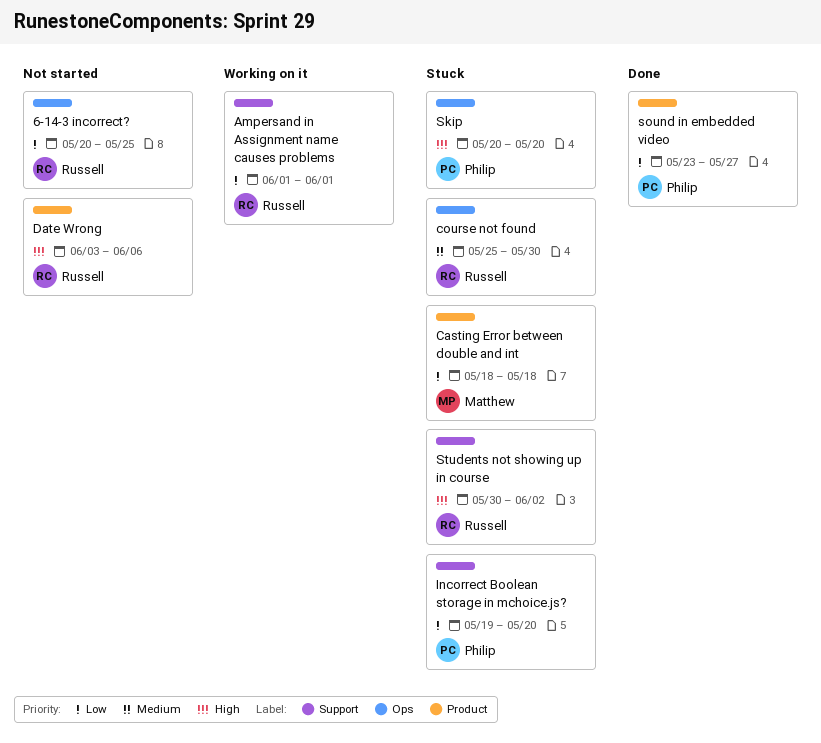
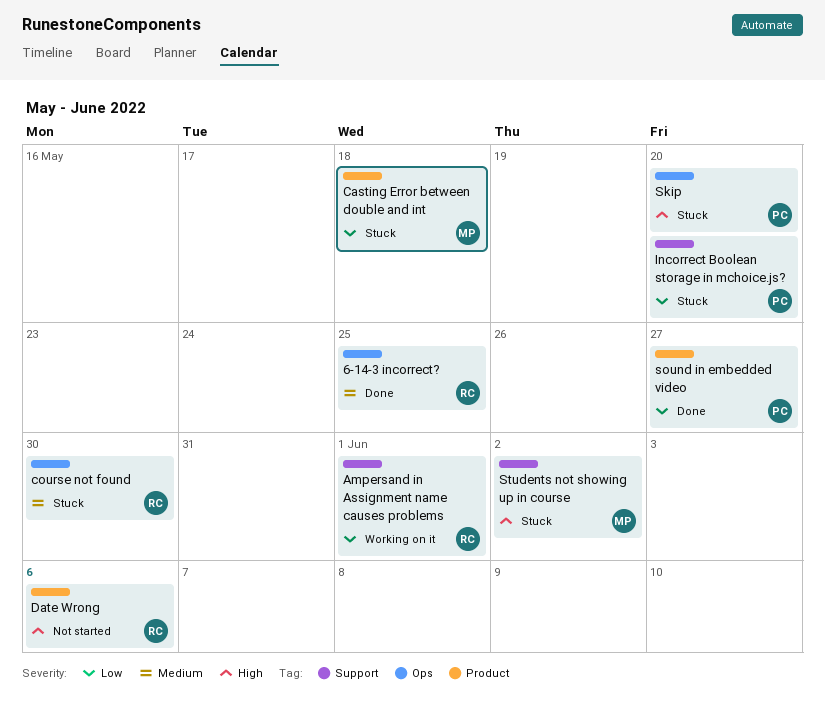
6-14-3 incorrect?, status: Not started -> Done
6-14-3 incorrect?, priority: Low -> Medium
Students not showing up in course, owner: Russell -> Matthew

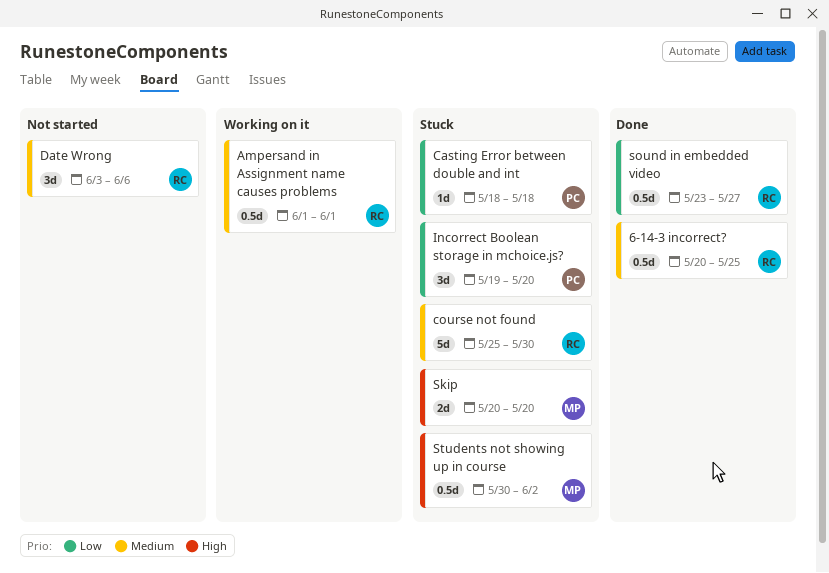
Ampersand in Assignment name causes problems, priority: Low -> Medium
Casting Error between double and int, owner: MP -> PC
Date Wrong, priority: High -> Medium
Skip, owner: PC -> MP
sound in embedded video, owner: PC -> RC

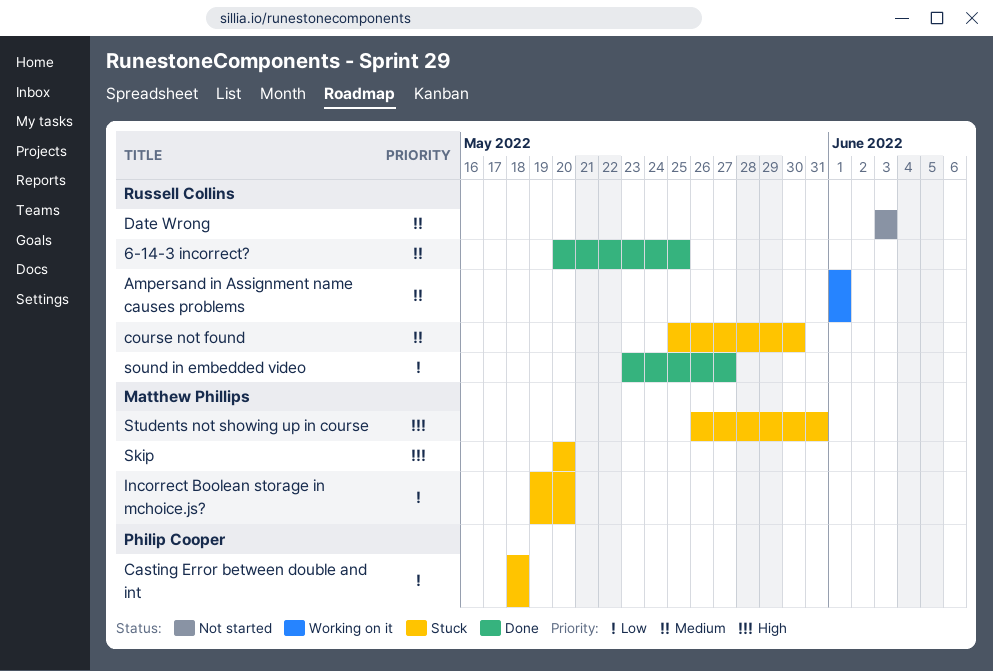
Date Wrong, due: Jun 6 -> Jun 3
Incorrect Boolean storage in mchoice.js?, owner: Philip Cooper -> Matthew Phillips
Students not showing up in course, start: May 30 -> May 26
Students not showing up in course, due: Jun 2 -> May 31

